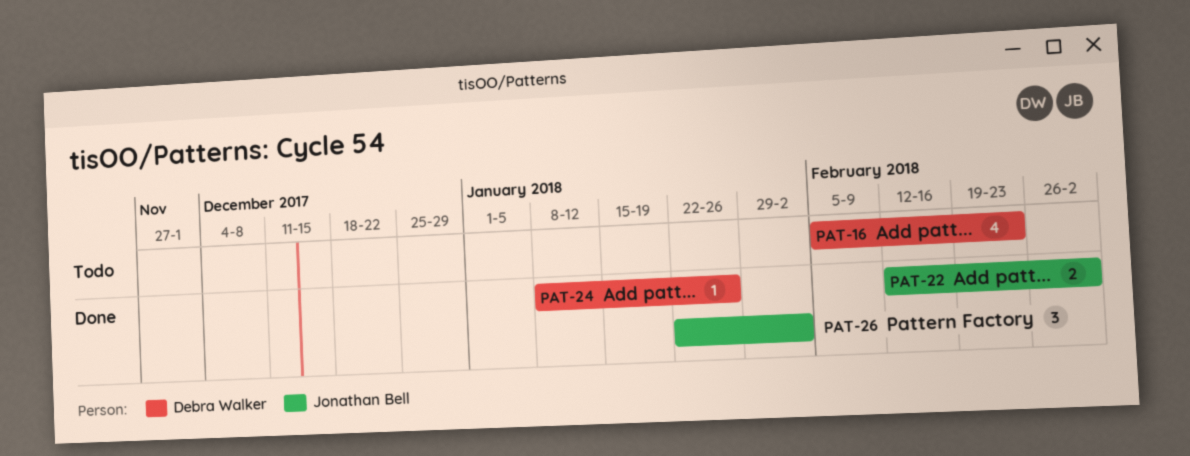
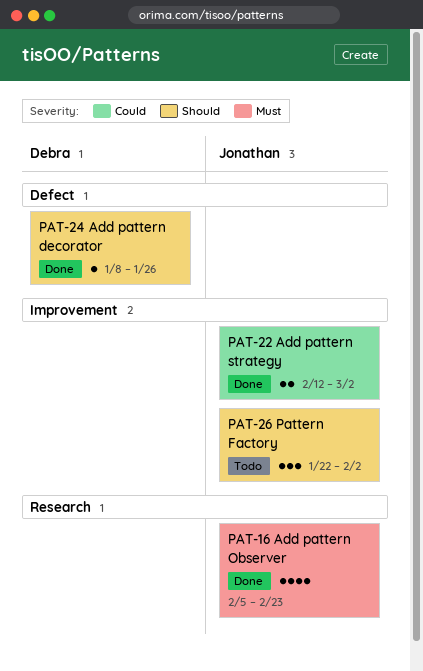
PAT-16, status: Todo -> Done
PAT-16, owner: Debra Walker -> Jonathan Bell
PAT-26, status: Done -> Todo

